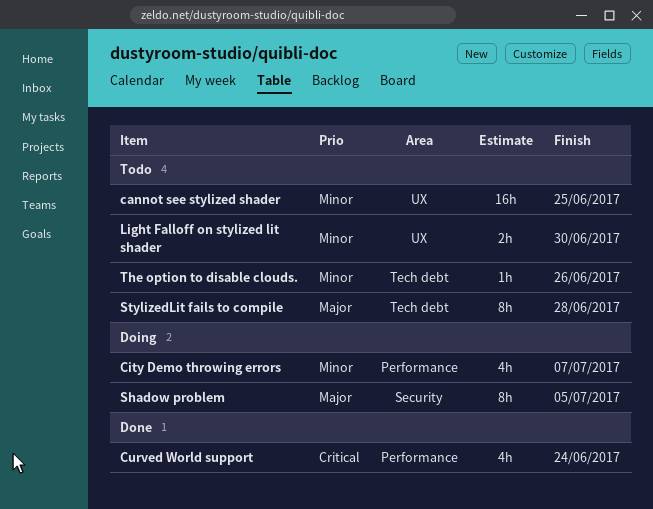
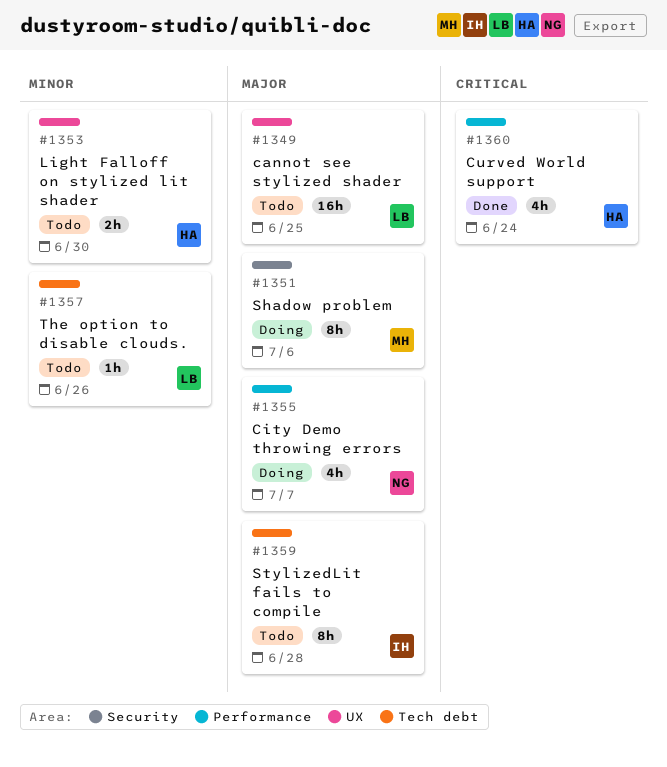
cannot see stylized shader, priority: Minor -> Major
City Demo throwing errors, priority: Minor -> Major
Shadow problem, due: Jul 5 -> Jul 6

